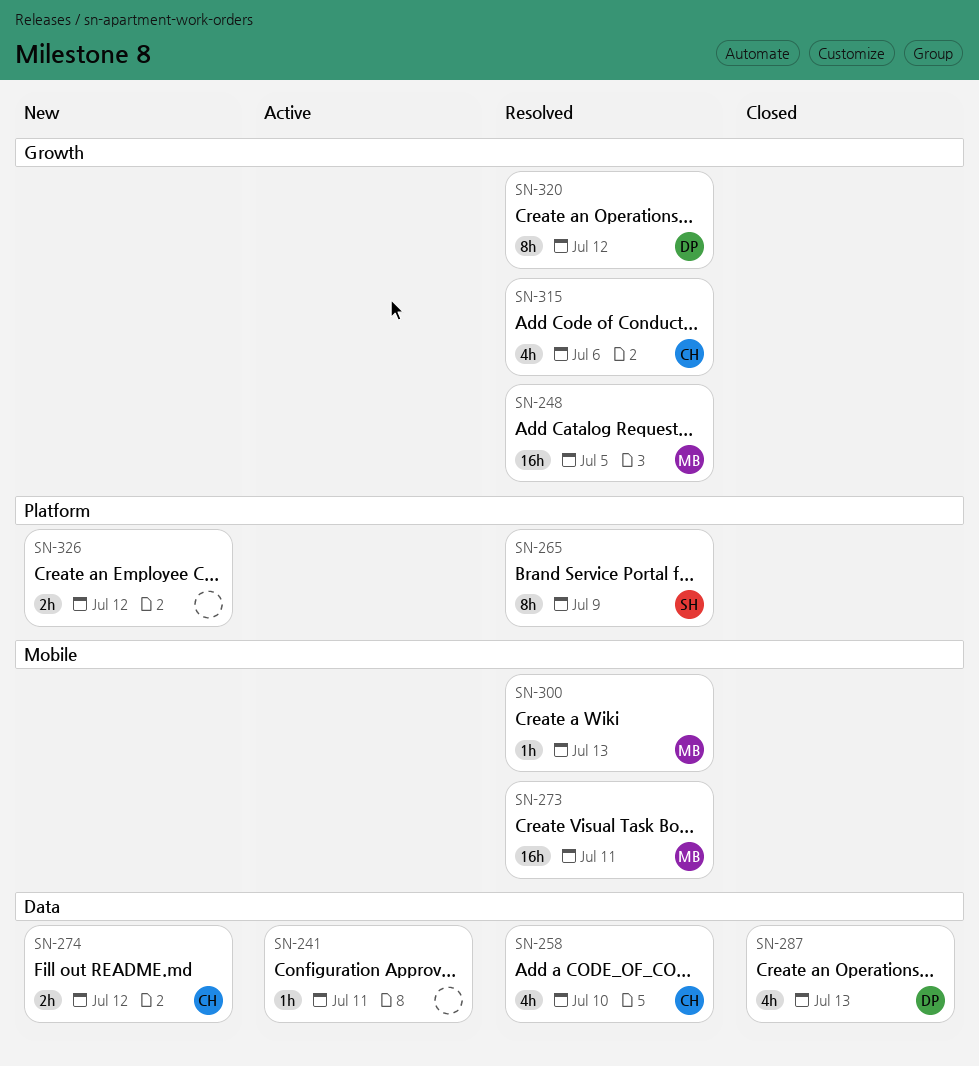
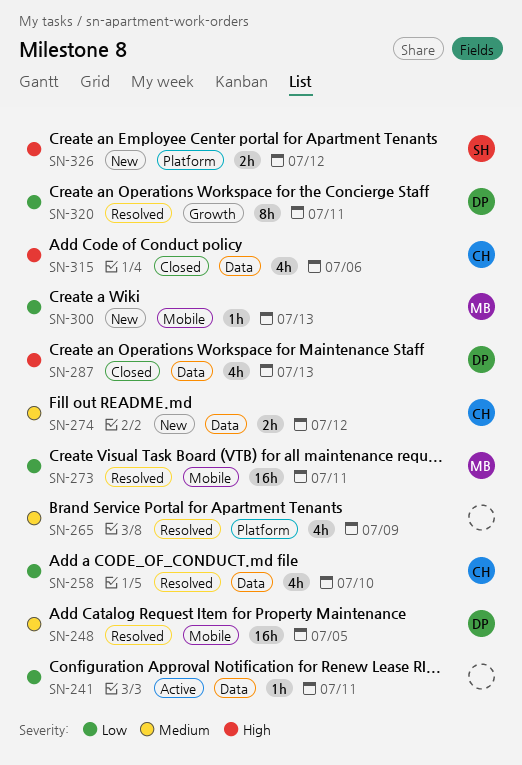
SN-248, owner: MB -> DP
SN-248, label: Growth -> Mobile
SN-265, owner: SH -> none
SN-265, estimate: 8h -> 4h
SN-300, status: Resolved -> New
SN-315, status: Resolved -> Closed
SN-315, label: Growth -> Data
SN-320, due: Jul 12 -> Jul 11
SN-326, owner: none -> SH

